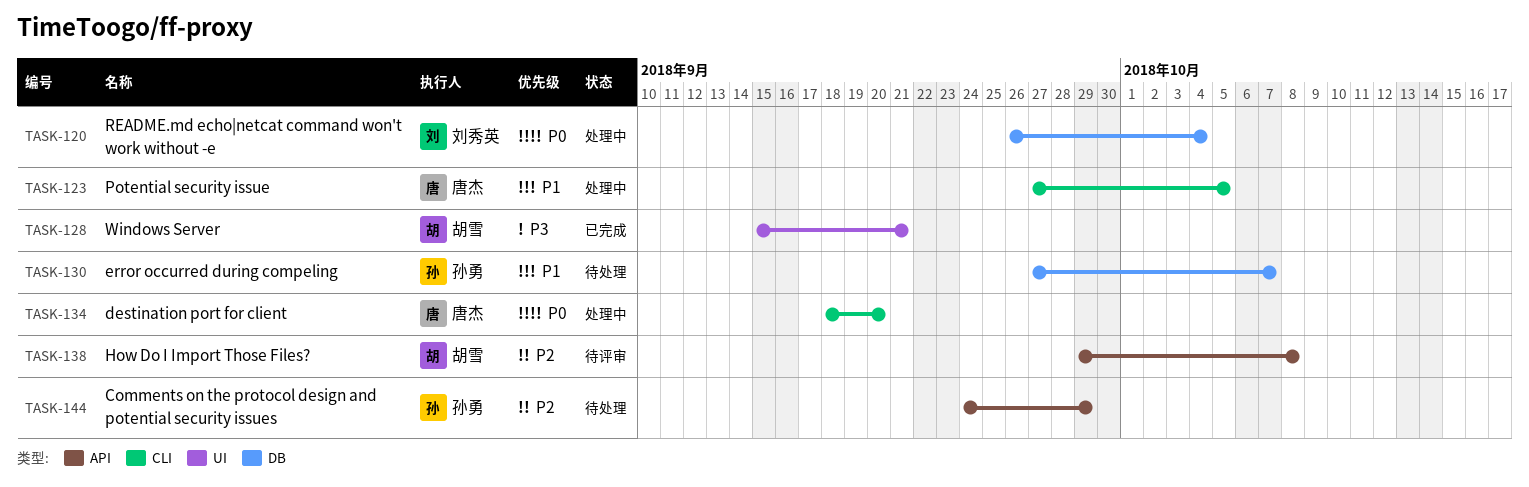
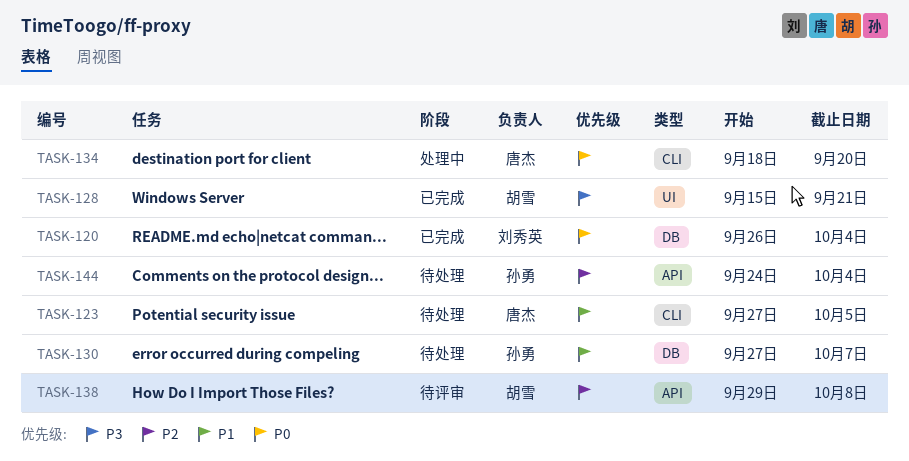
TASK-120, status: 处理中 -> 已完成
TASK-123, status: 处理中 -> 待处理
TASK-144, due: Sep 29 -> Oct 4

